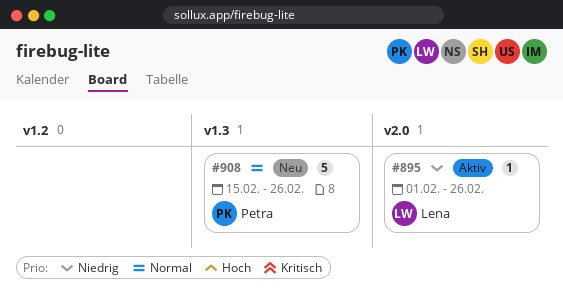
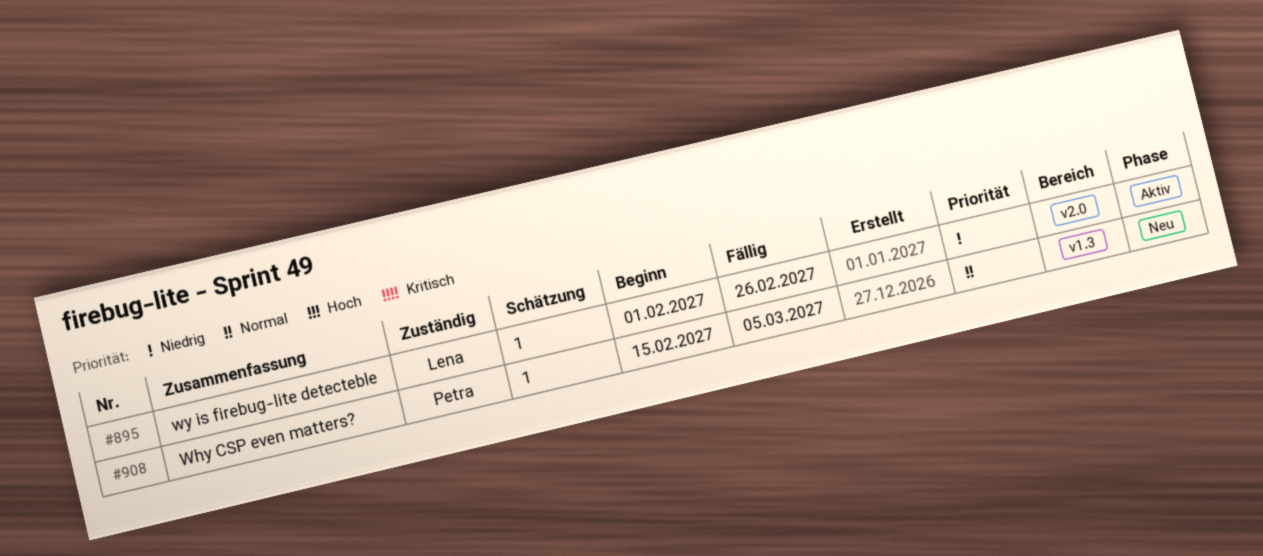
#908, estimate: 5 -> 1
#908, due: Feb 26 -> Mar 5

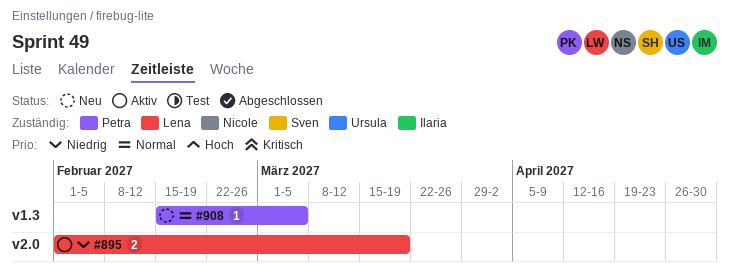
#895, estimate: 1 -> 2
#895, due: Feb 26 -> Mar 19

